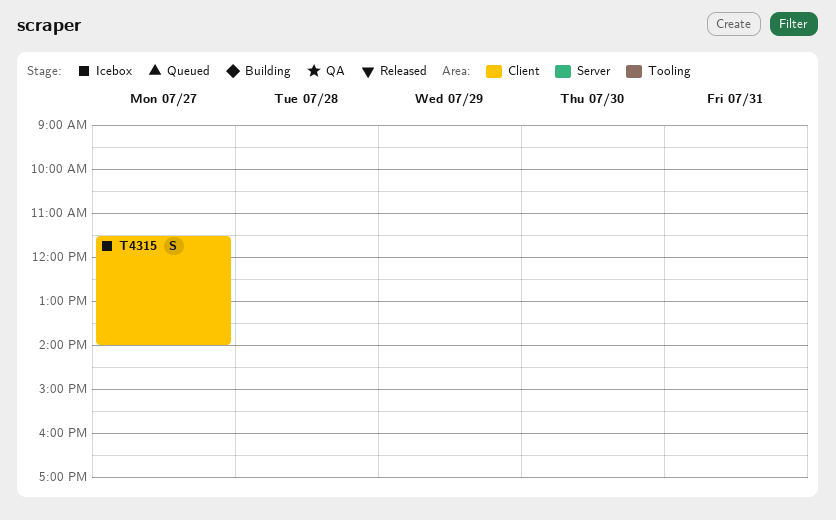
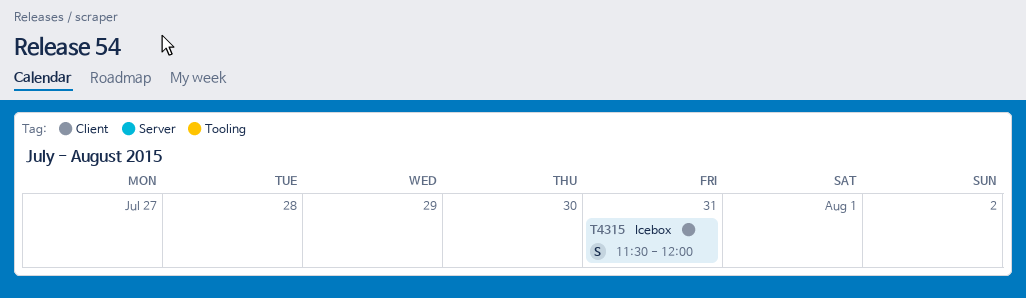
T4315, day: Jul 27 -> Jul 31
T4315, ends: 14:00 -> 12:00

